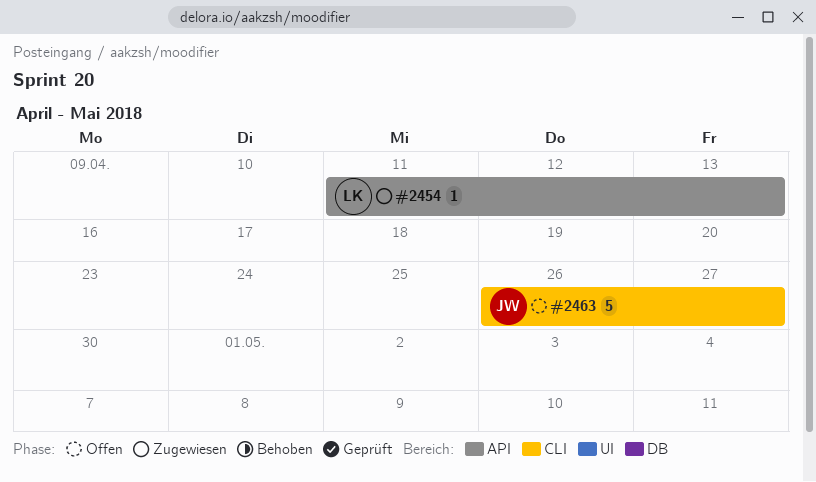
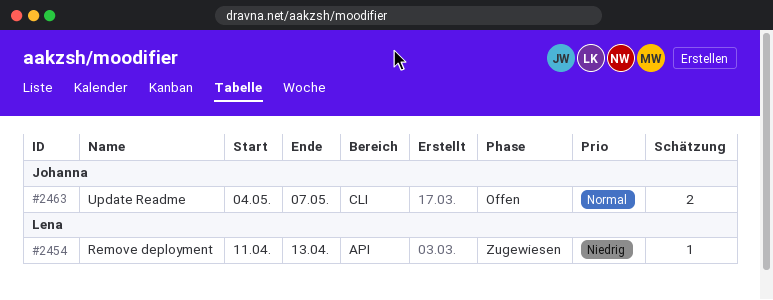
#2463, estimate: 5 -> 2
#2463, start: Apr 26 -> May 4
#2463, due: Apr 27 -> May 7

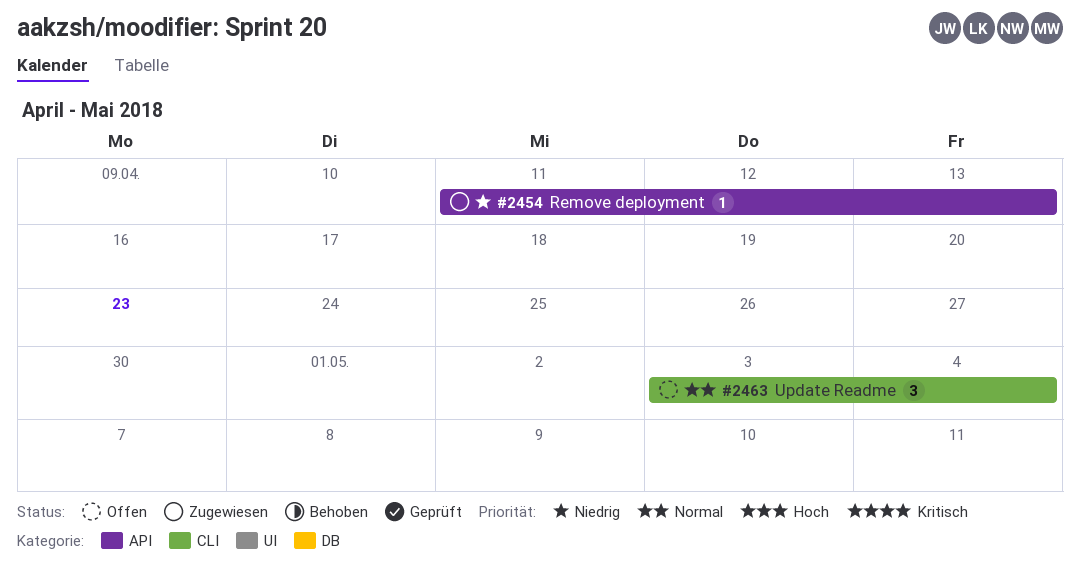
#2463, estimate: 2 -> 3
#2463, start: May 4 -> May 3
#2463, due: May 7 -> May 4

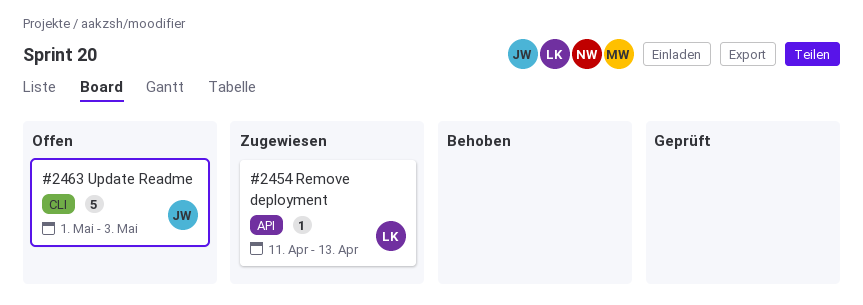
#2463, estimate: 3 -> 5
#2463, start: May 3 -> May 1
#2463, due: May 4 -> May 3

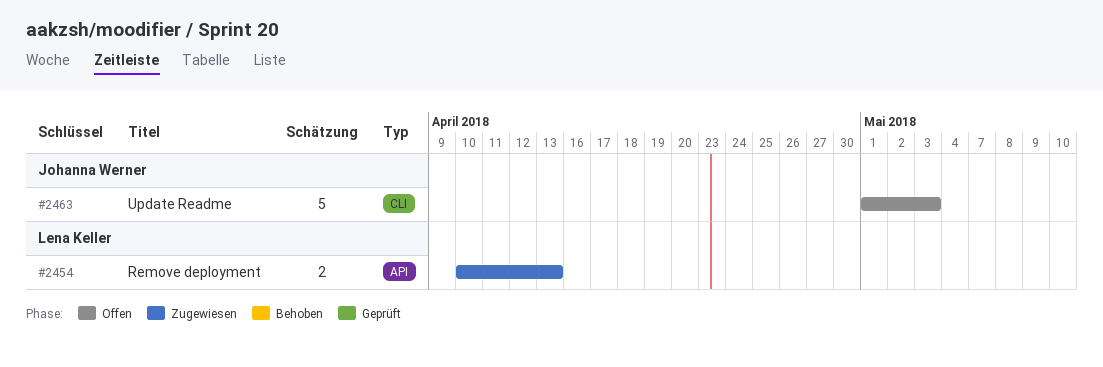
#2454, estimate: 1 -> 2
#2454, start: Apr 11 -> Apr 10

